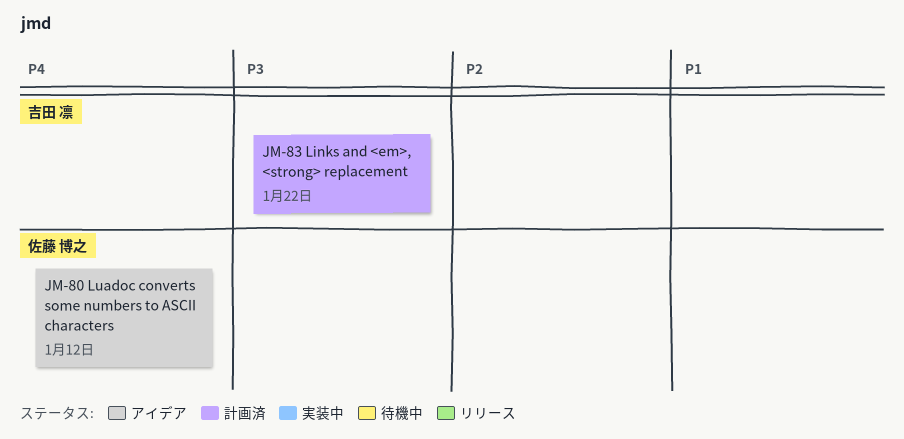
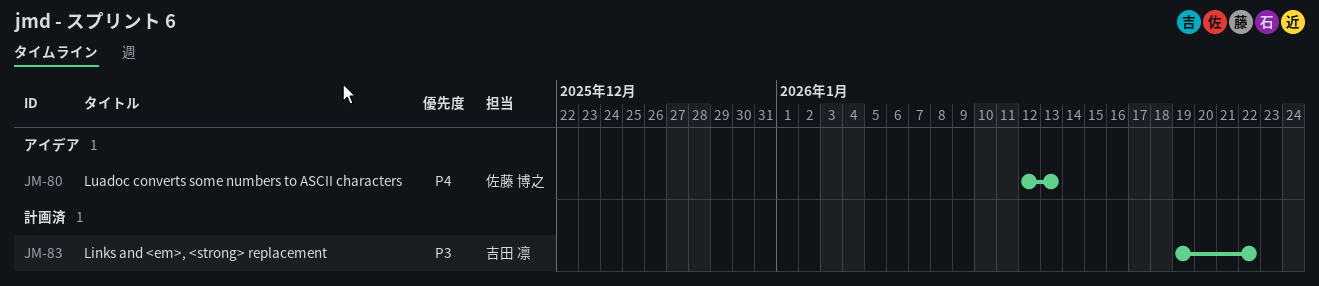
JM-80, due: Jan 12 -> Jan 13

